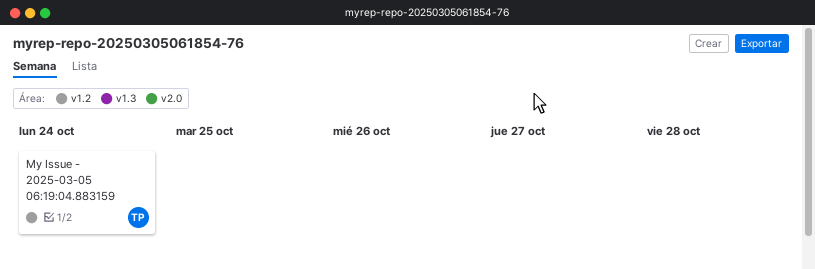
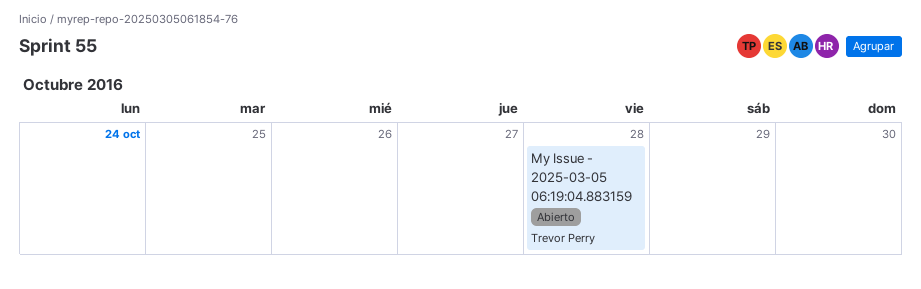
My Issue - 2025-03-05 06:19:04.883159, due: Oct 24 -> Oct 28

